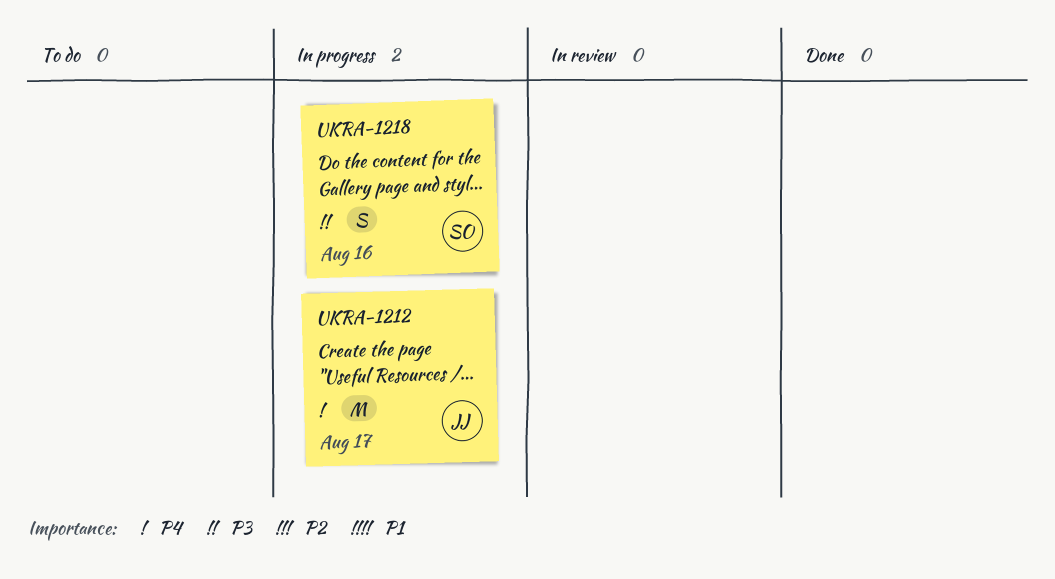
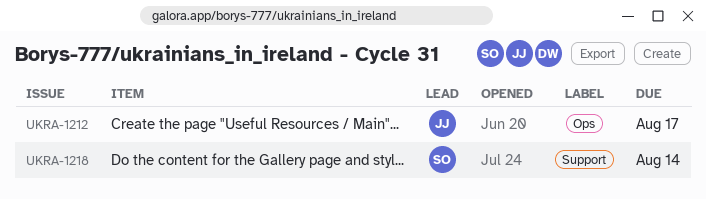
UKRA-1218, due: Aug 16 -> Aug 14

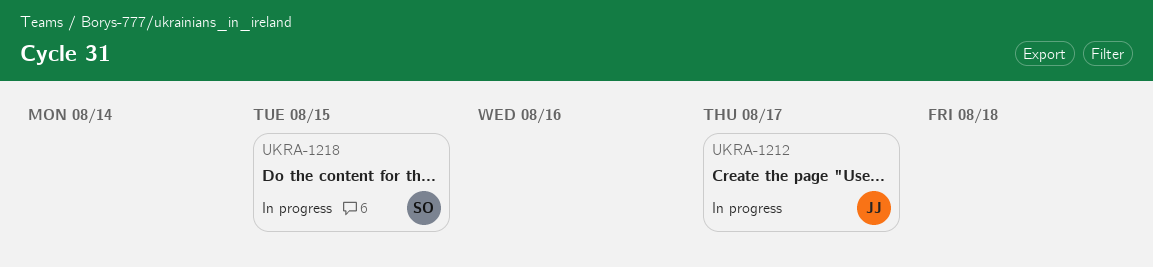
UKRA-1218, due: Aug 14 -> Aug 15

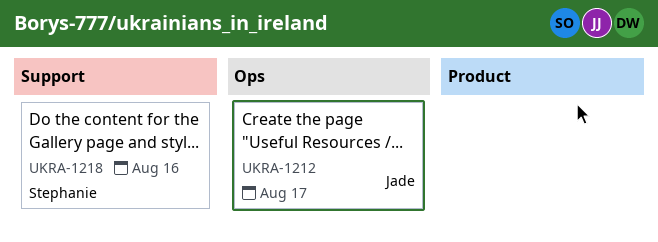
UKRA-1218, due: Aug 15 -> Aug 16

